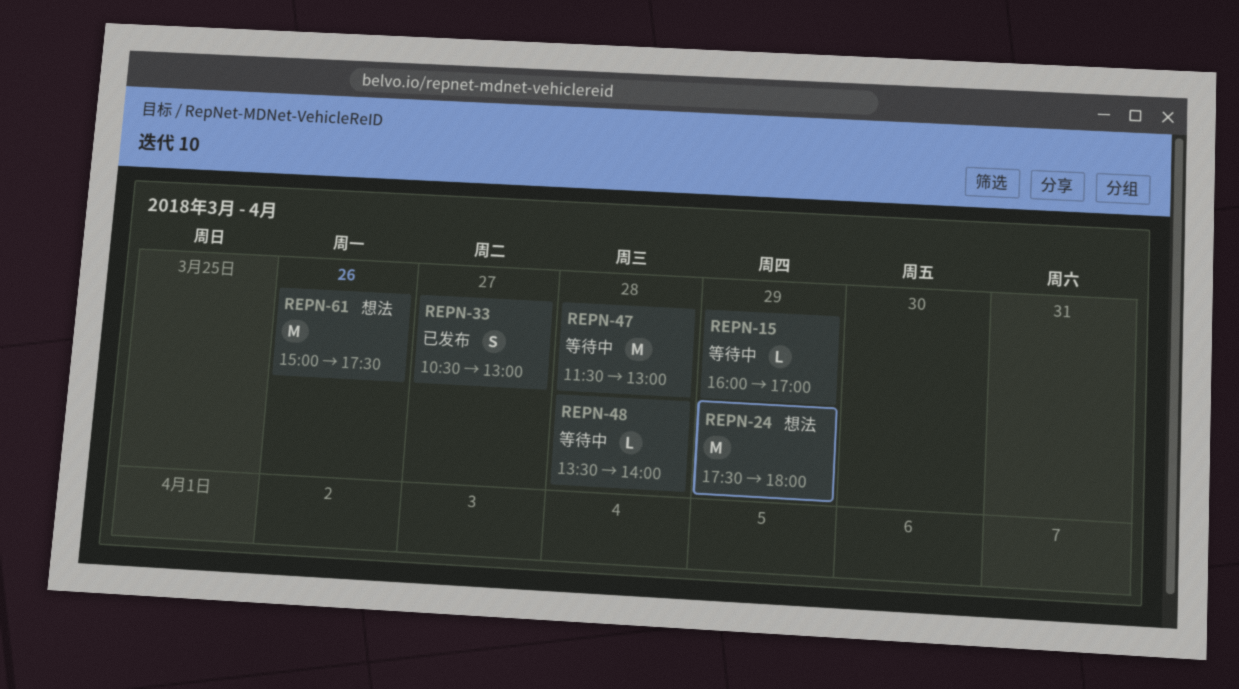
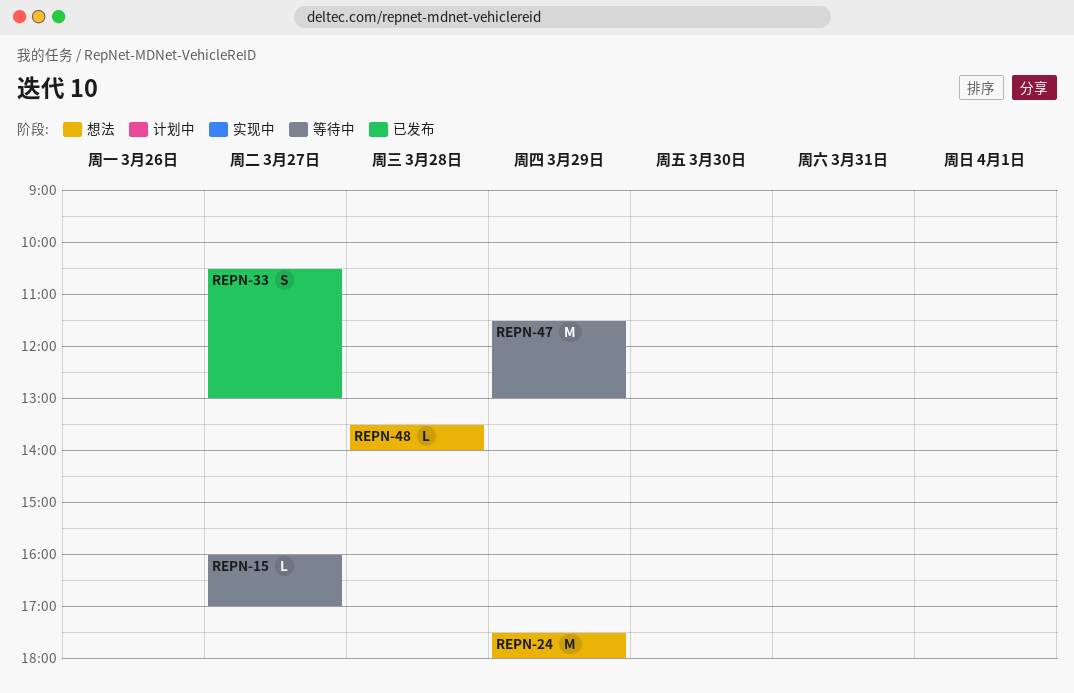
REPN-15, day: Mar 29 -> Mar 27
REPN-47, day: Mar 28 -> Mar 29
REPN-48, status: 等待中 -> 想法
REPN-61: present -> none

